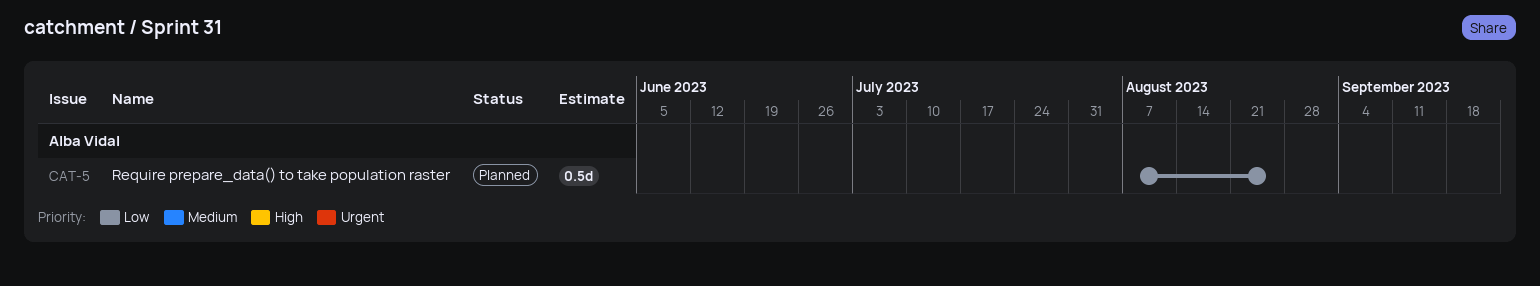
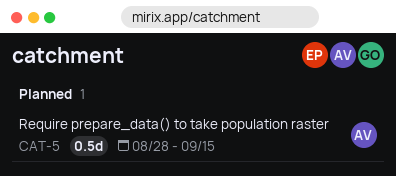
CAT-5, start: Aug 7 -> Aug 28
CAT-5, due: Aug 25 -> Sep 15

